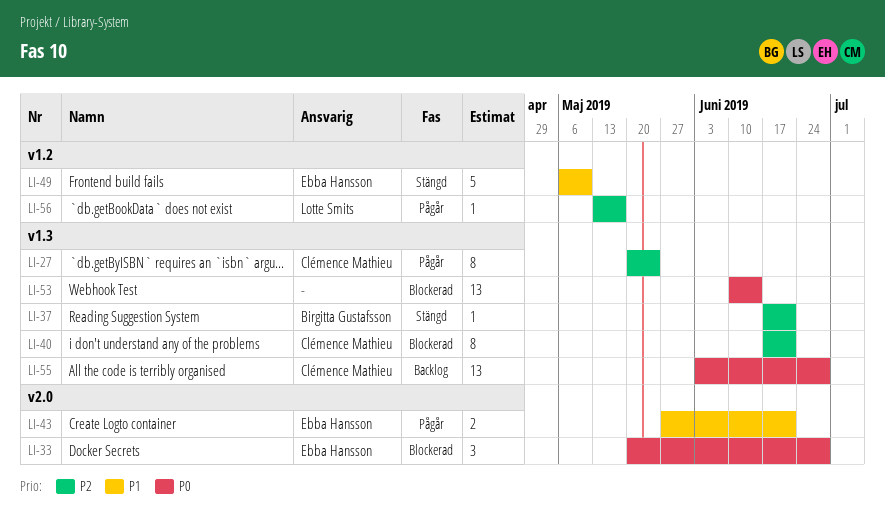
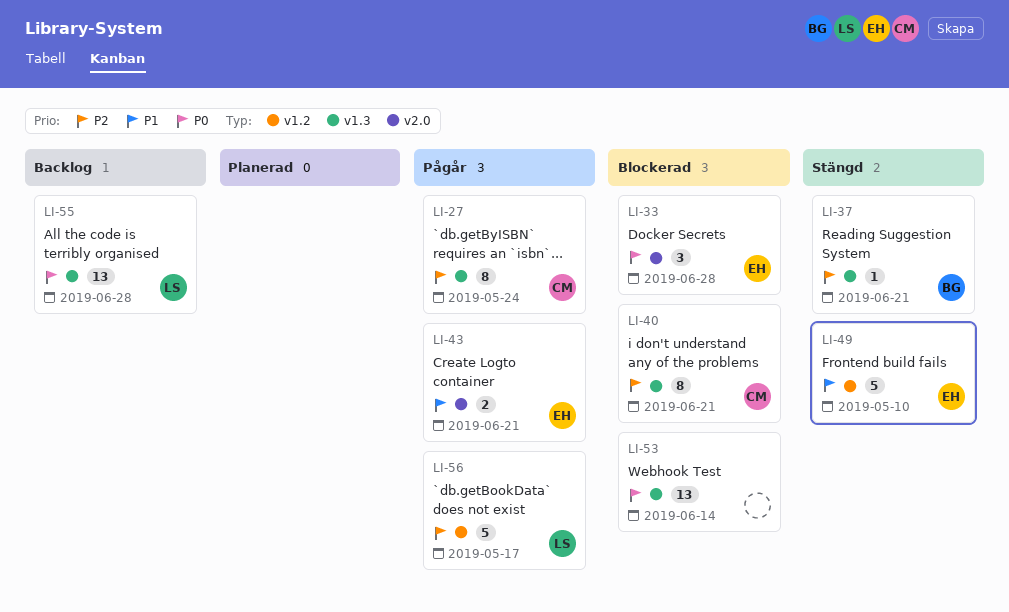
LI-55, owner: Clémence Mathieu -> Lotte Smits
LI-56, estimate: 1 -> 5

